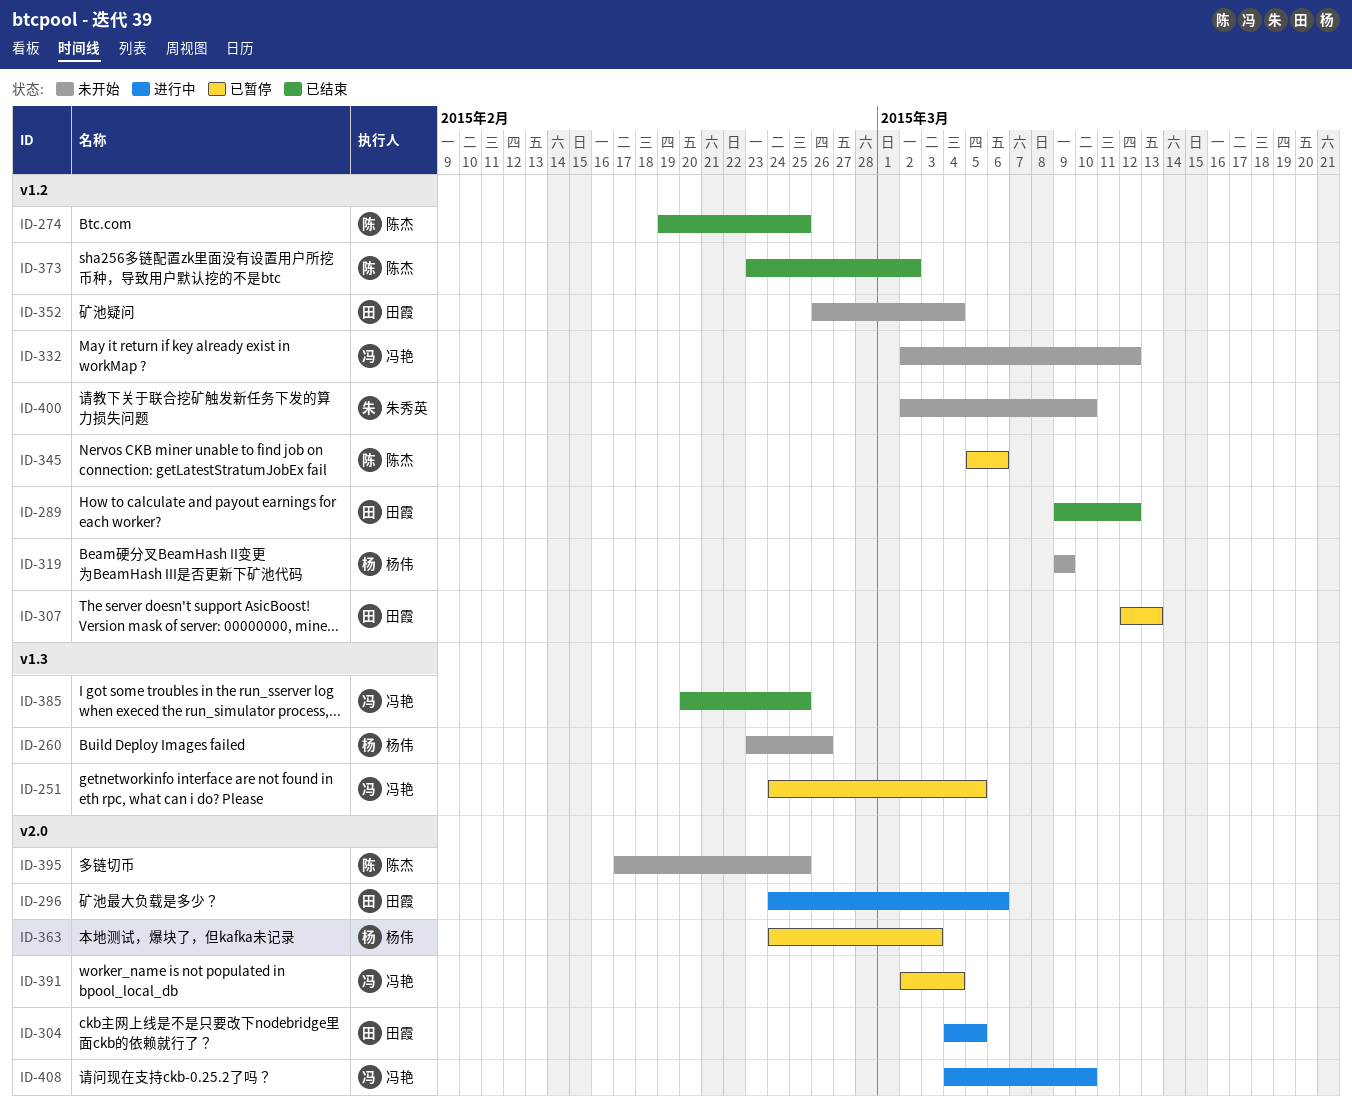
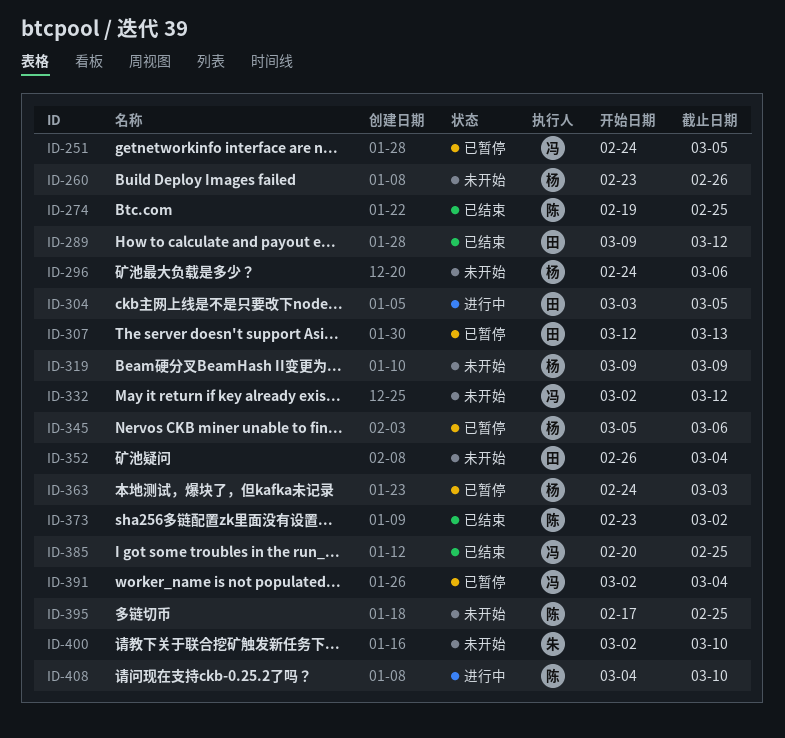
ID-296, status: 进行中 -> 未开始
ID-296, owner: 田霞 -> 杨伟
ID-304, start: Mar 4 -> Mar 3
ID-345, owner: 陈杰 -> 杨伟
ID-408, owner: 冯艳 -> 陈杰

